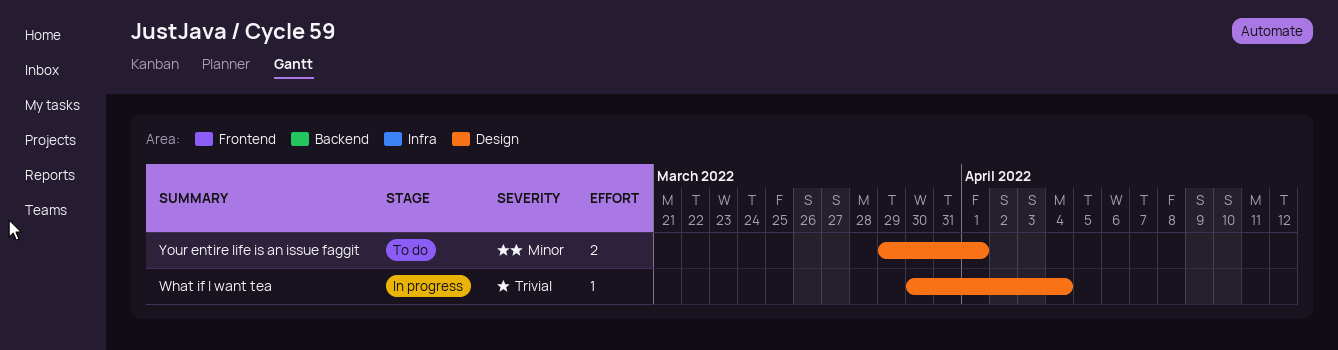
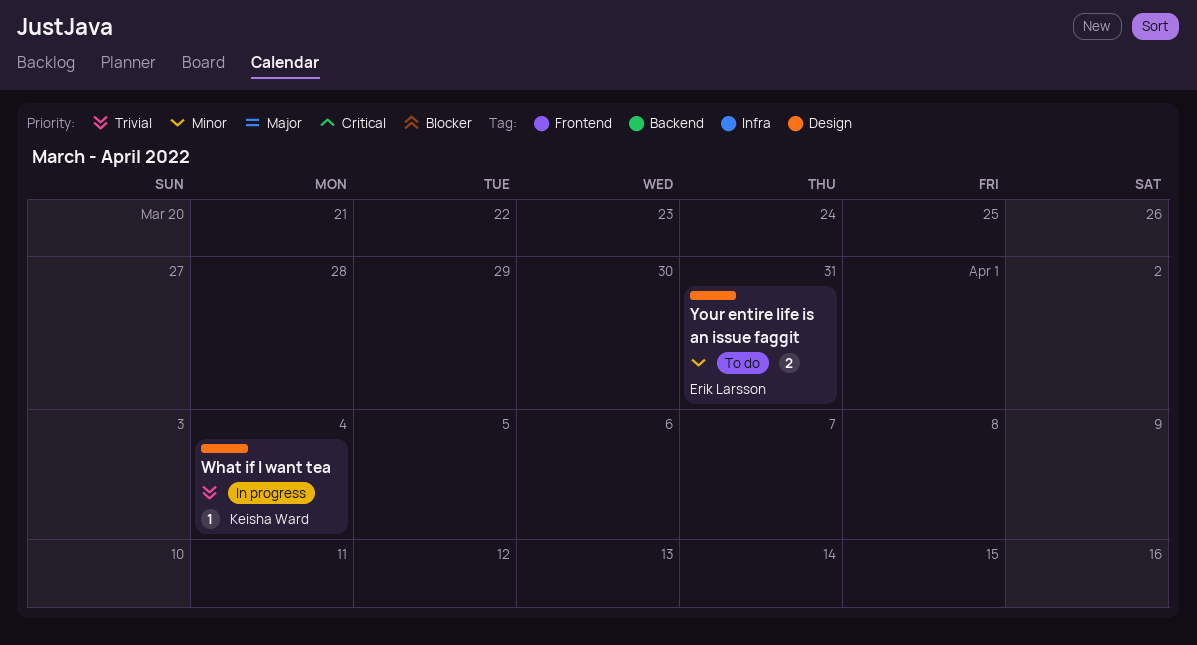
Your entire life is an issue faggit, due: Apr 1 -> Mar 31

